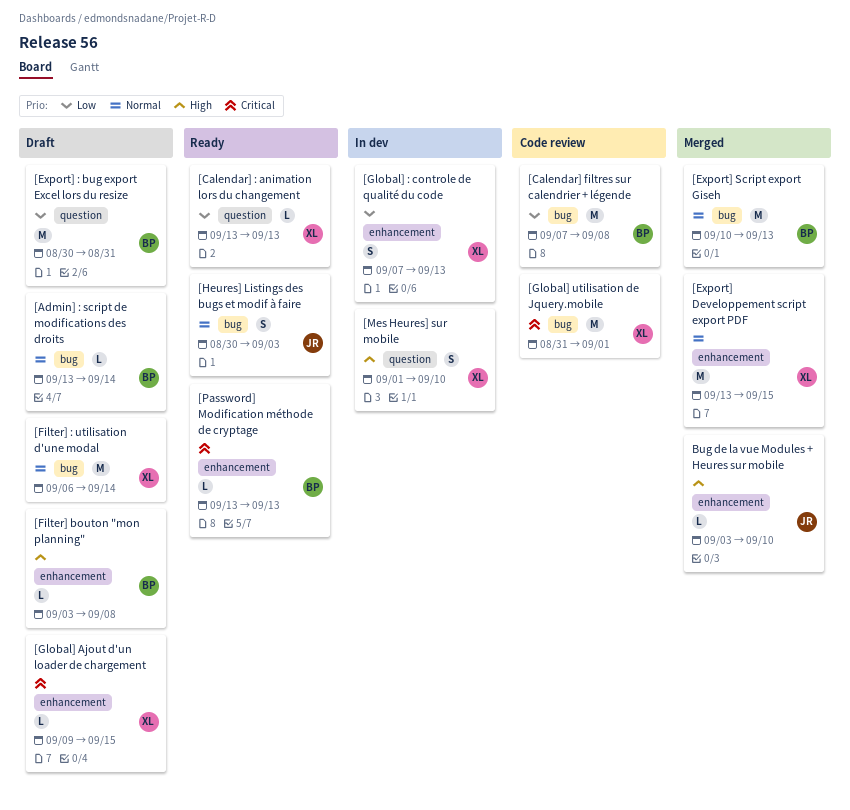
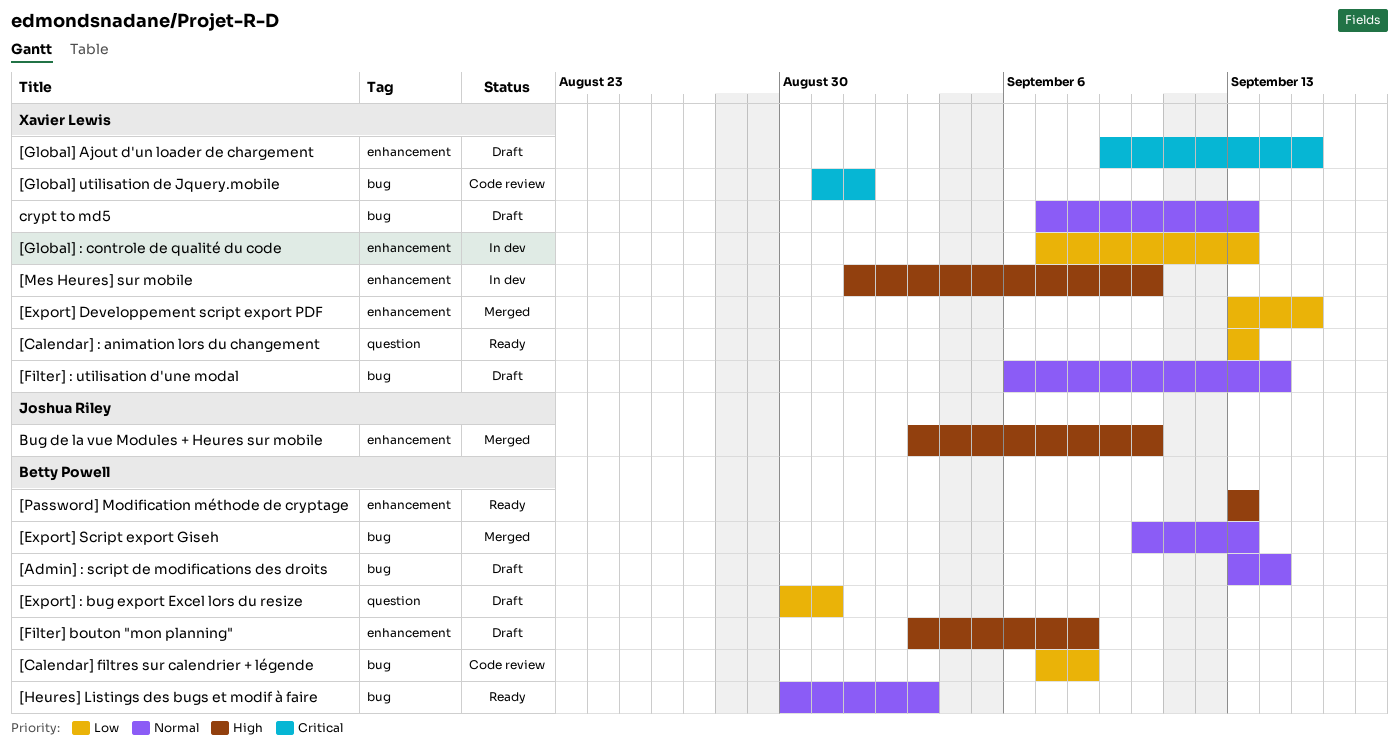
[Export] Developpement script export PDF, priority: Normal -> Low
[Heures] Listings des bugs et modif à faire, owner: Joshua Riley -> Betty Powell
[Mes Heures] sur mobile, label: question -> enhancement
[Password] Modification méthode de cryptage, priority: Critical -> High
crypt to md5: none -> present

